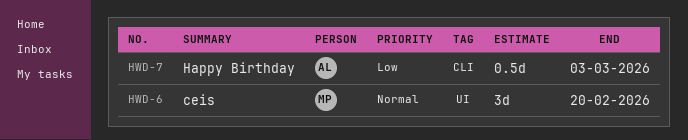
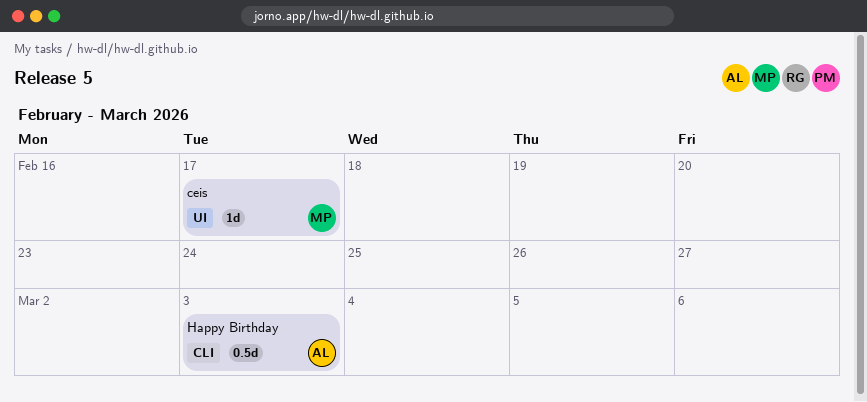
ceis, estimate: 3d -> 1d
ceis, due: Feb 20 -> Feb 17

